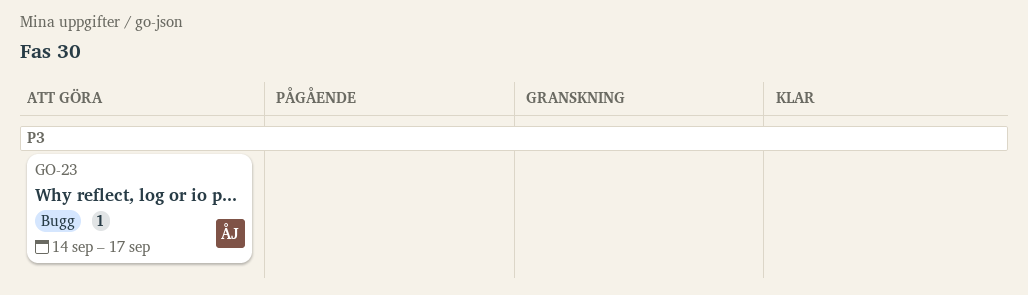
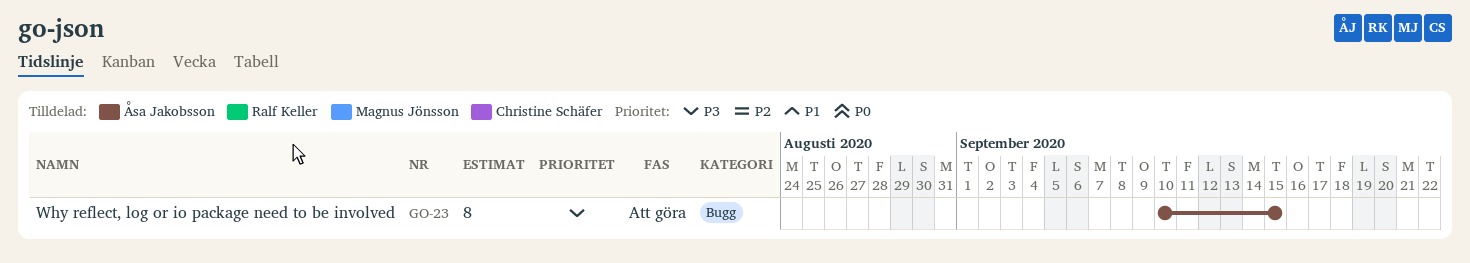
GO-23, estimate: 1 -> 8
GO-23, start: Sep 14 -> Sep 10
GO-23, due: Sep 17 -> Sep 15

